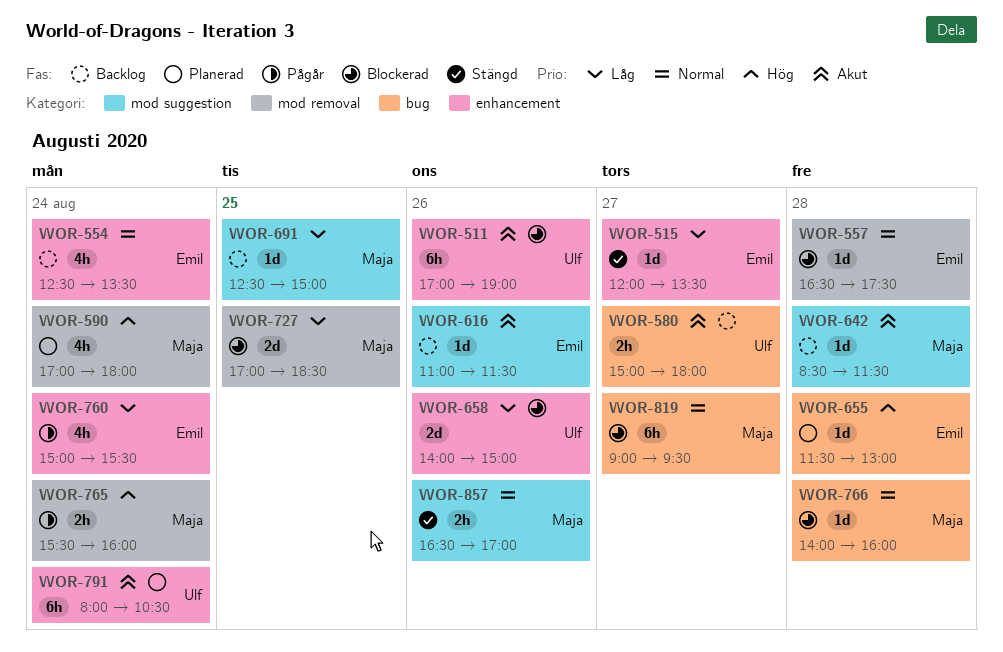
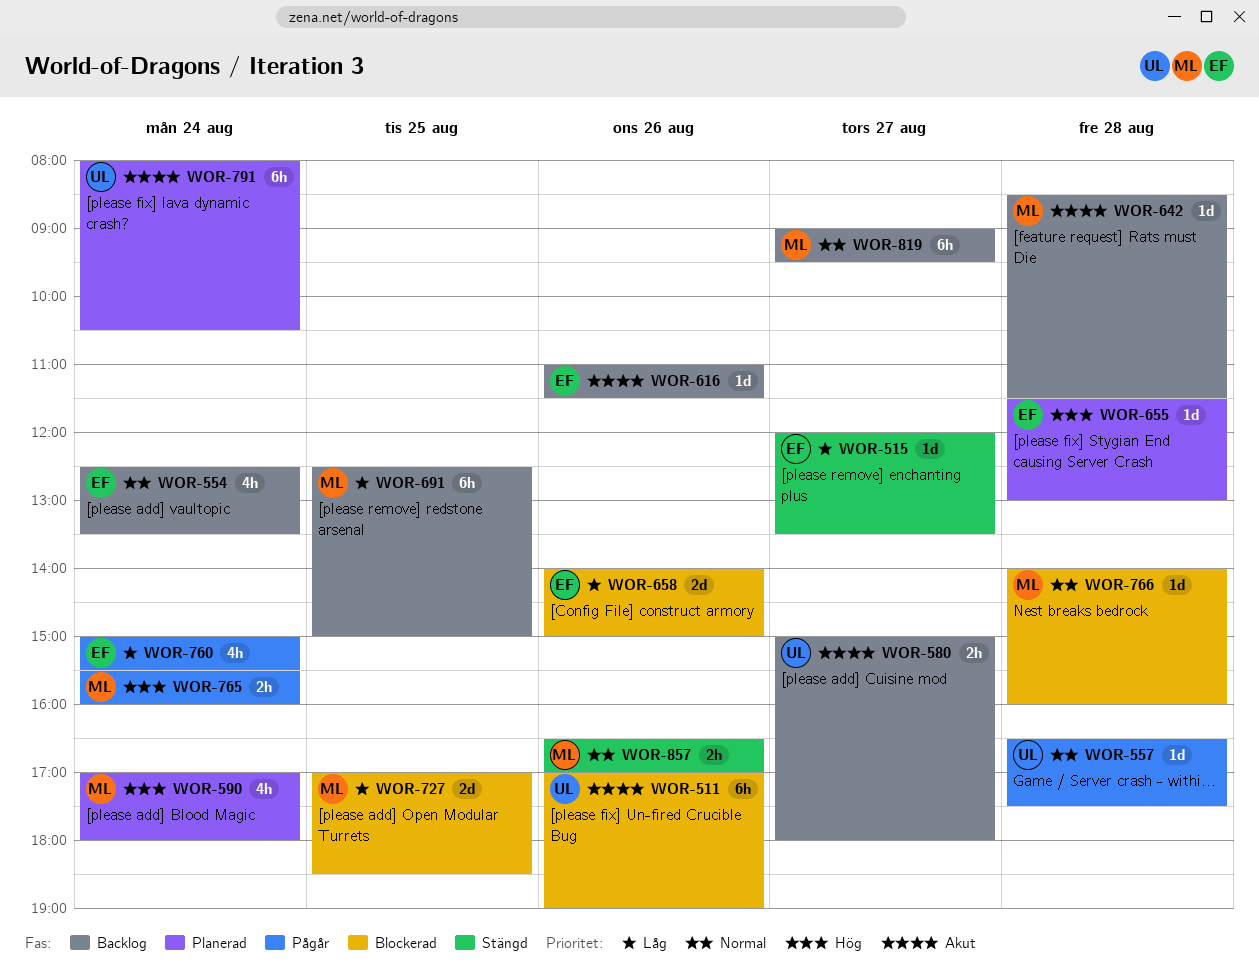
WOR-557, status: Blockerad -> Pågår
WOR-557, owner: Emil -> Ulf
WOR-658, owner: Ulf -> Emil
WOR-691, estimate: 1d -> 6h
WOR-819, status: Blockerad -> Backlog

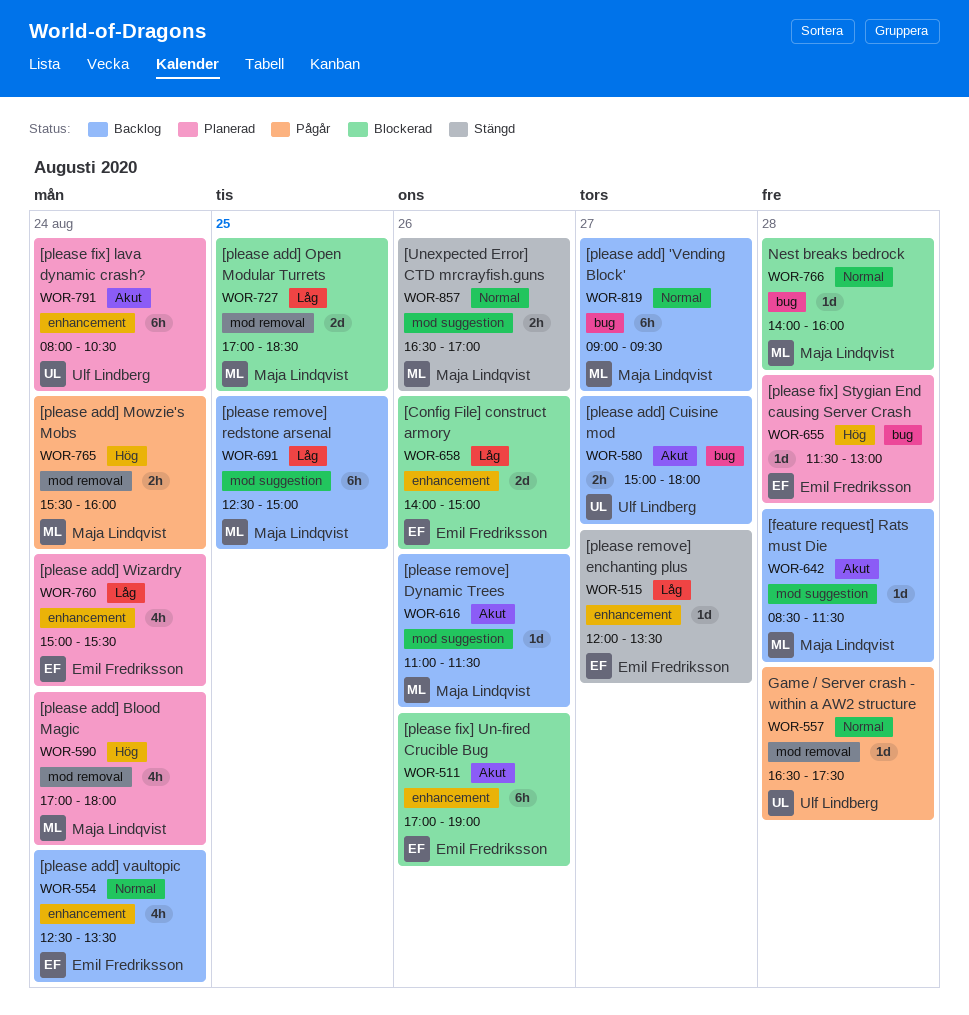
WOR-511, owner: Ulf Lindberg -> Emil Fredriksson
WOR-616, owner: Emil Fredriksson -> Maja Lindqvist
WOR-760, status: Pågår -> Planerad

